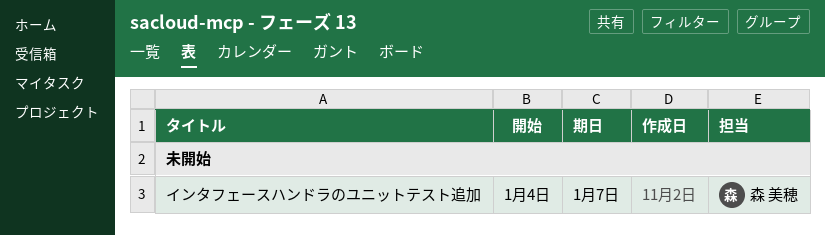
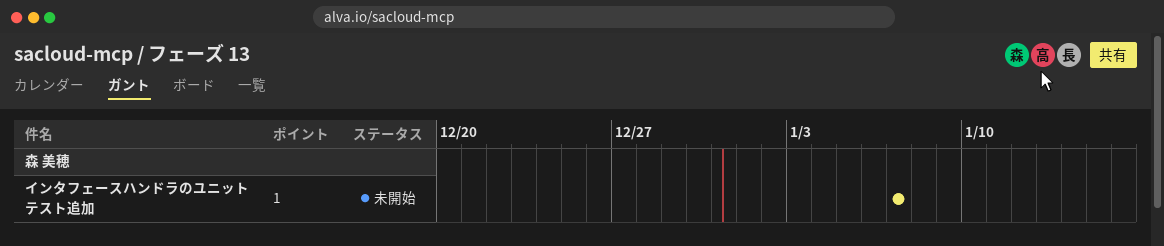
インタフェースハンドラのユニットテスト追加, start: Jan 4 -> Jan 7

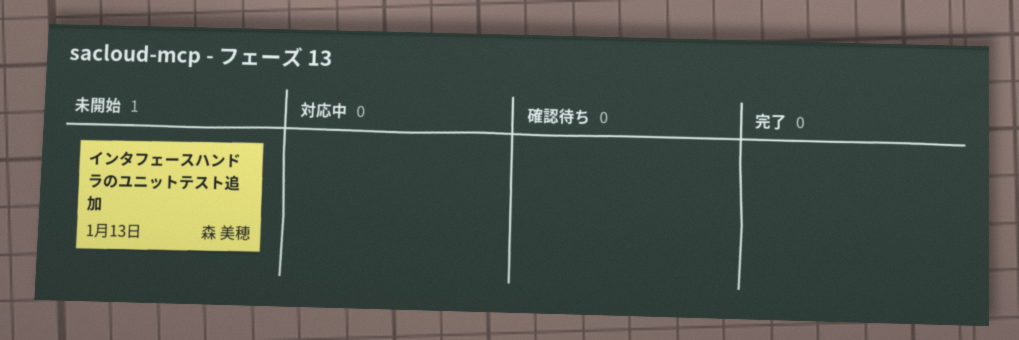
インタフェースハンドラのユニットテスト追加, due: Jan 7 -> Jan 13

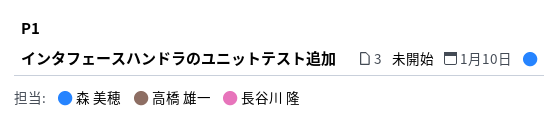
インタフェースハンドラのユニットテスト追加, due: Jan 13 -> Jan 10

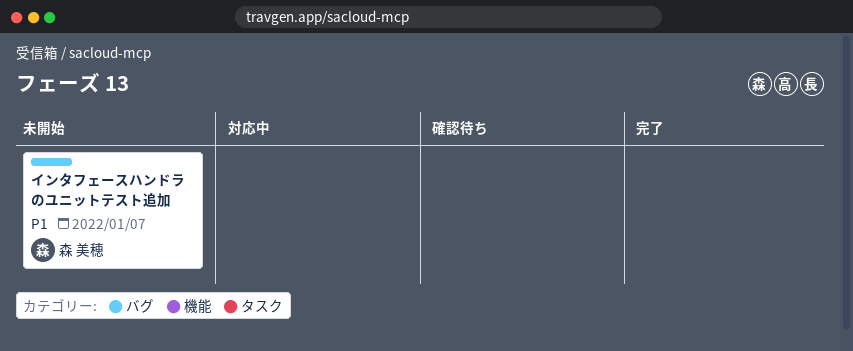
インタフェースハンドラのユニットテスト追加, due: Jan 10 -> Jan 7

